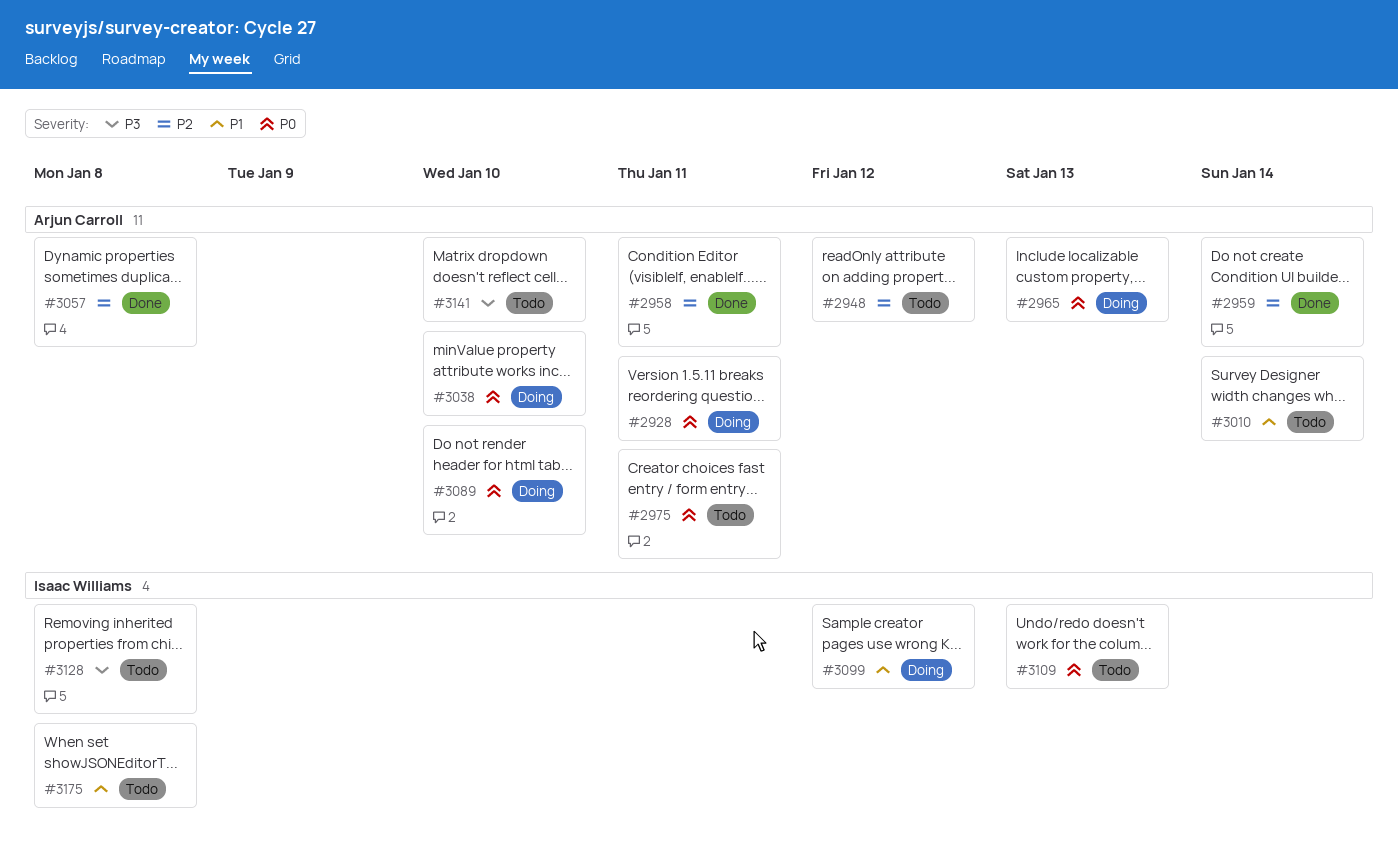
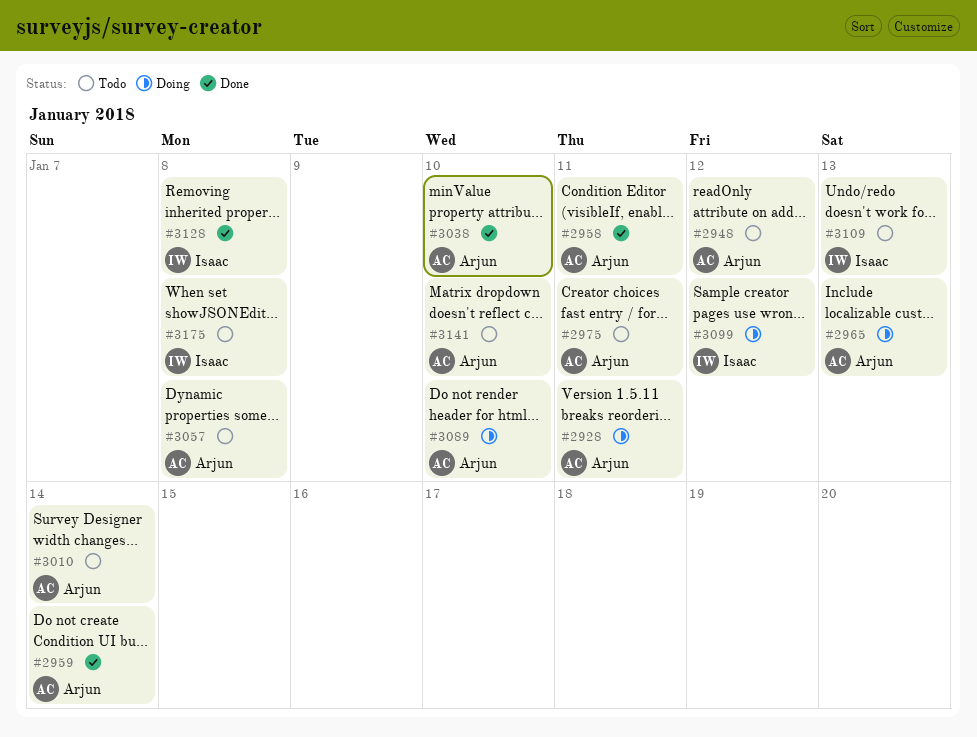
#3038, status: Doing -> Done
#3057, status: Done -> Todo
#3128, status: Todo -> Done

